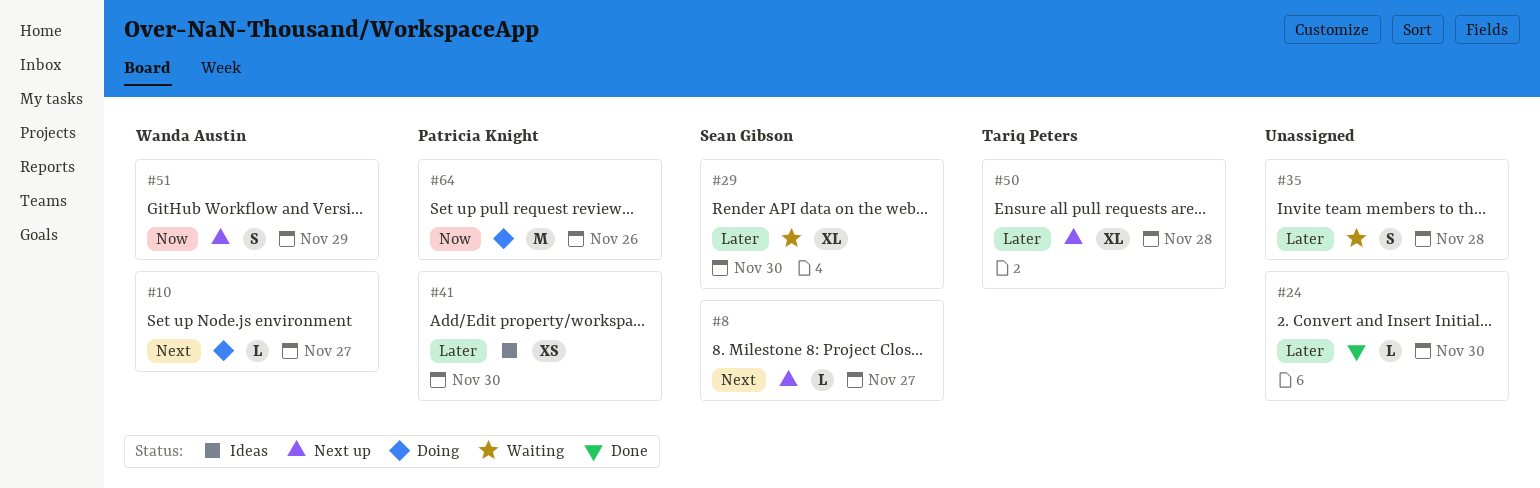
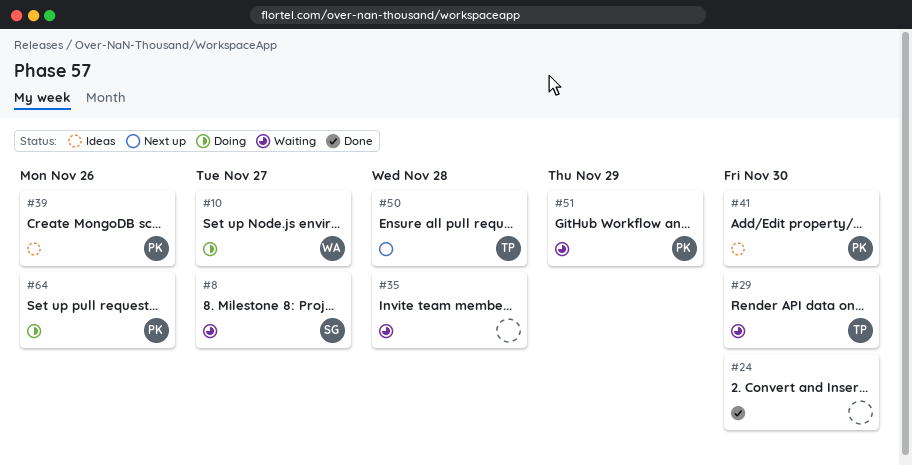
#8, status: Next up -> Waiting
#29, owner: Sean Gibson -> Tariq Peters
#39: none -> present
#51, status: Next up -> Waiting
#51, owner: Wanda Austin -> Patricia Knight

